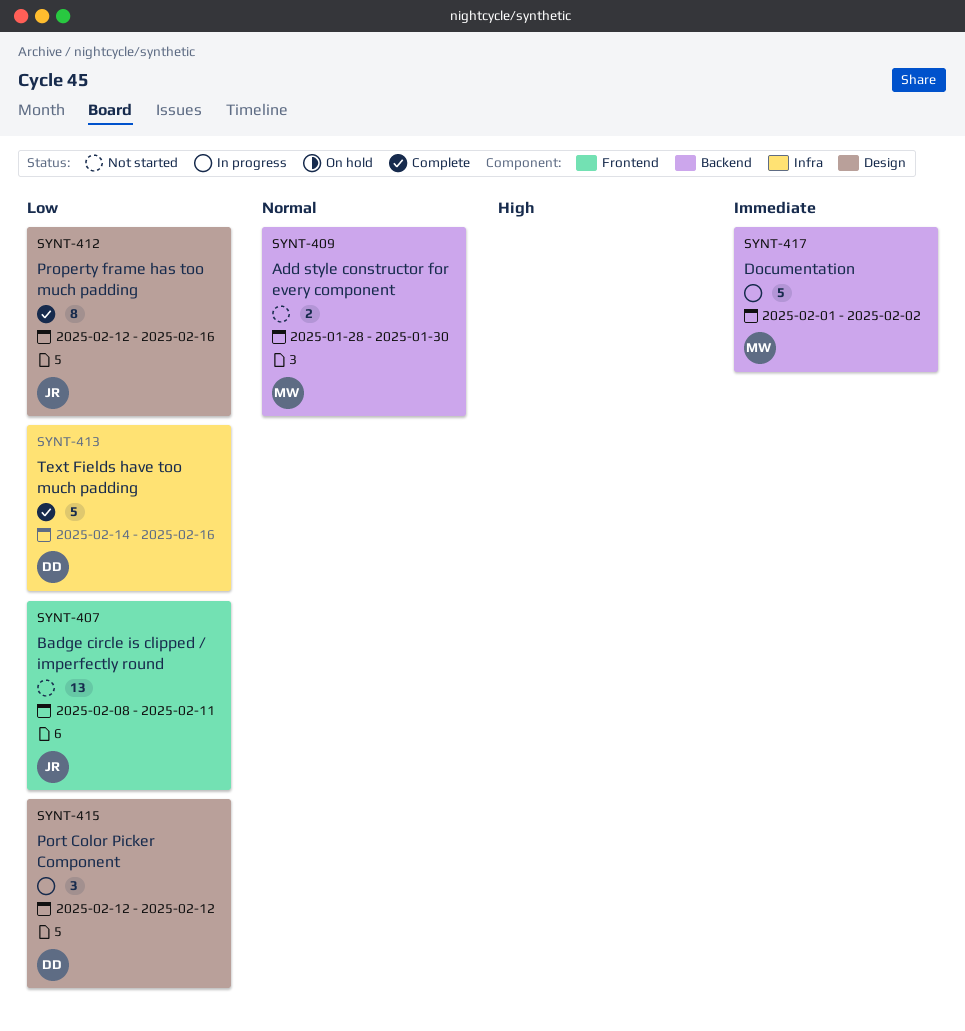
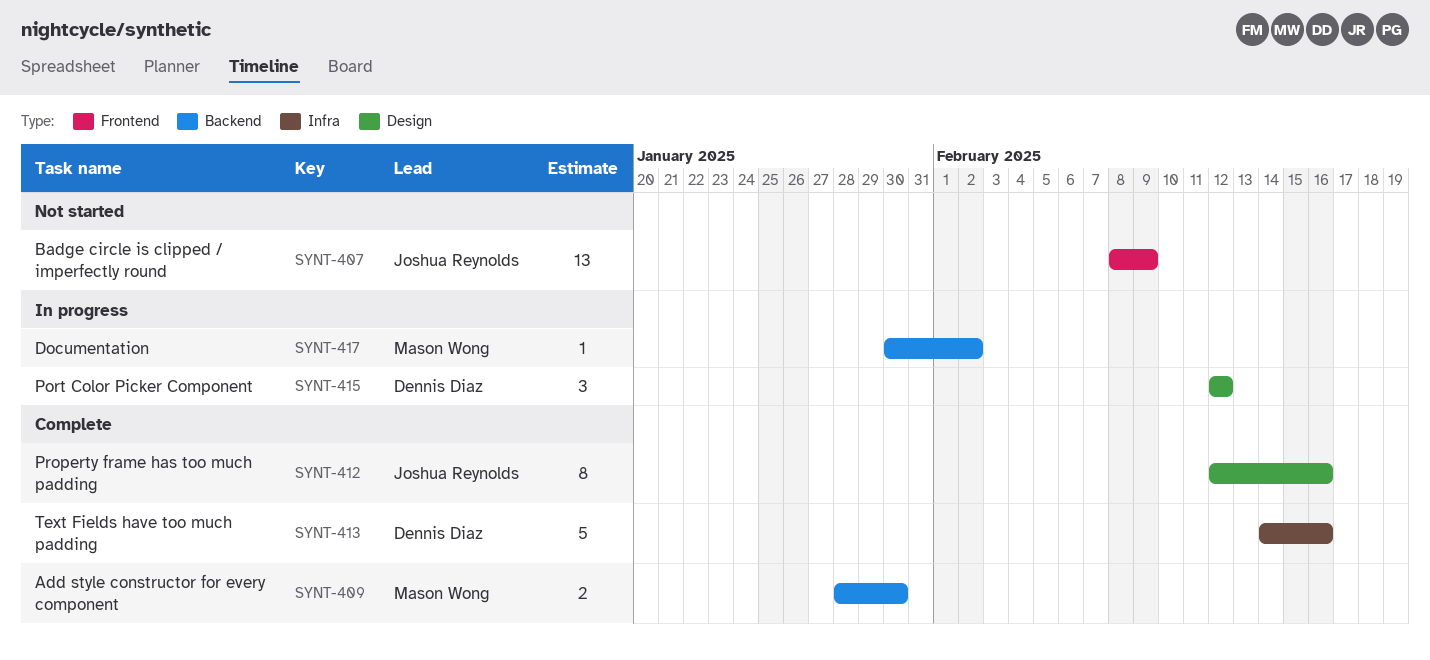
SYNT-407, due: Feb 11 -> Feb 9
SYNT-409, status: Not started -> Complete
SYNT-417, estimate: 5 -> 1
SYNT-417, start: Feb 1 -> Jan 30

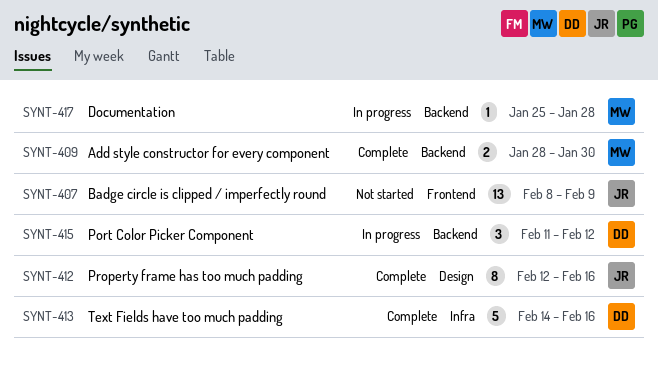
SYNT-415, label: Design -> Backend
SYNT-415, start: Feb 12 -> Feb 11
SYNT-417, start: Jan 30 -> Jan 25
SYNT-417, due: Feb 2 -> Jan 28

